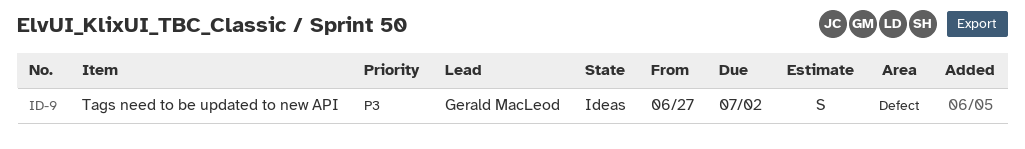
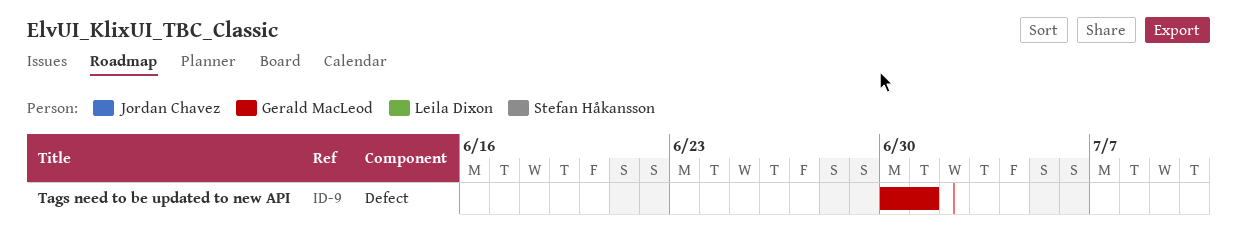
ID-9, start: Jun 27 -> Jun 30
ID-9, due: Jul 2 -> Jul 1

